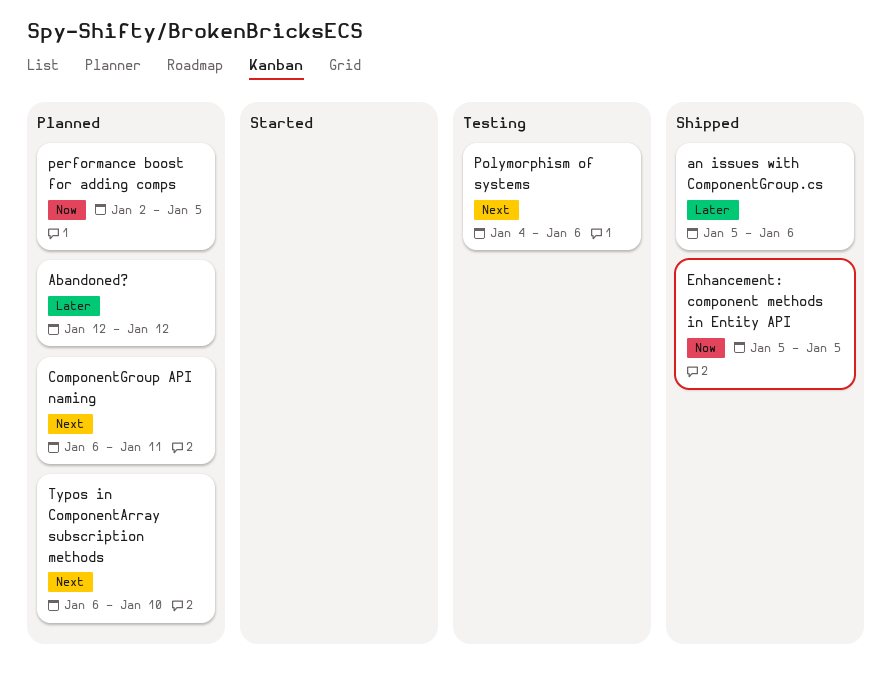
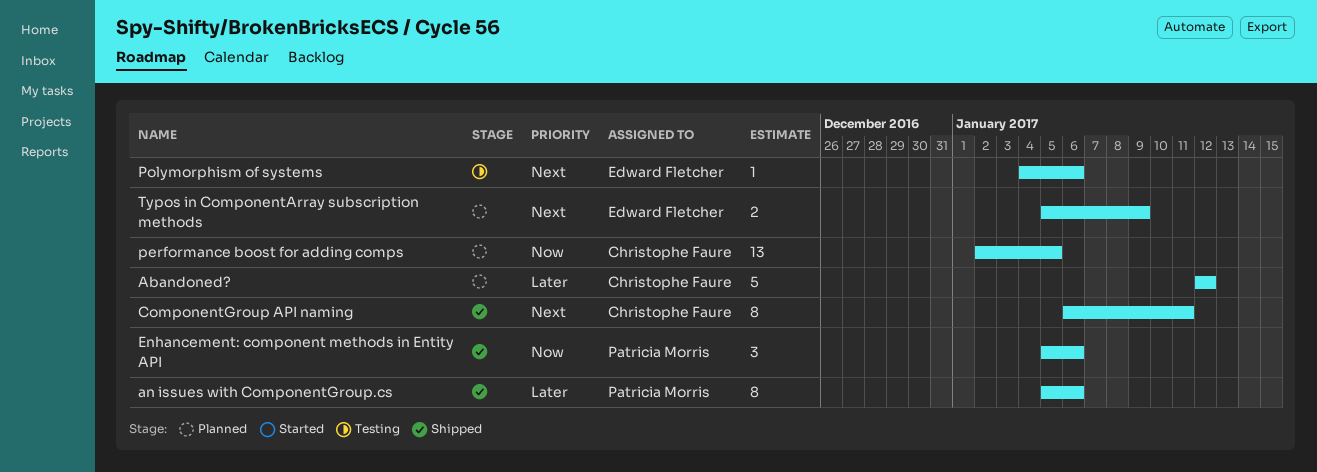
ComponentGroup API naming, status: Planned -> Shipped
Enhancement: component methods in Entity API, due: Jan 5 -> Jan 6
Typos in ComponentArray subscription methods, start: Jan 6 -> Jan 5
Typos in ComponentArray subscription methods, due: Jan 10 -> Jan 9

